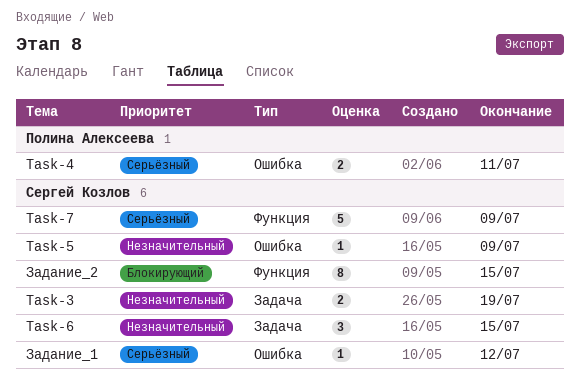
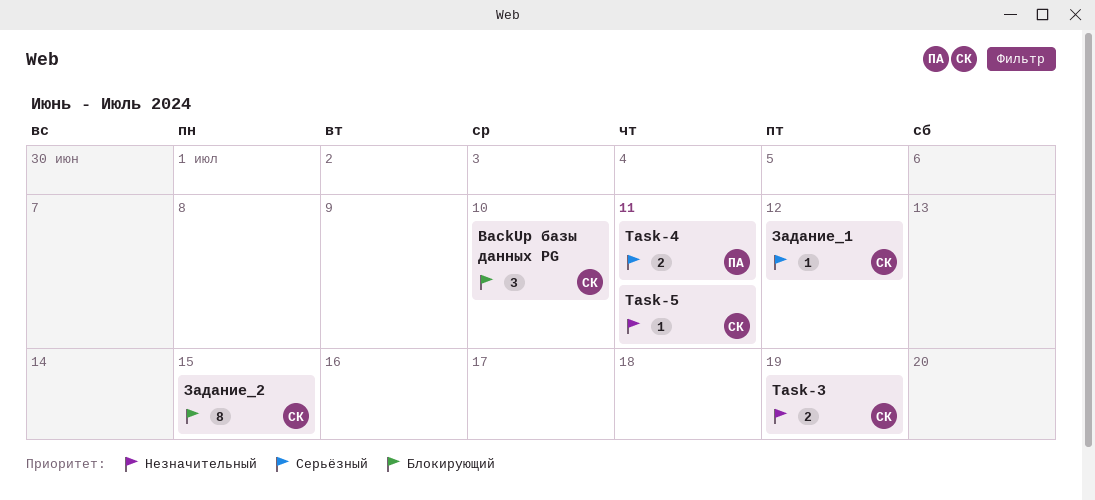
BackUp базы данных PG: none -> present
Task-5, due: Jul 9 -> Jul 11
Task-6: present -> none
Task-7: present -> none

